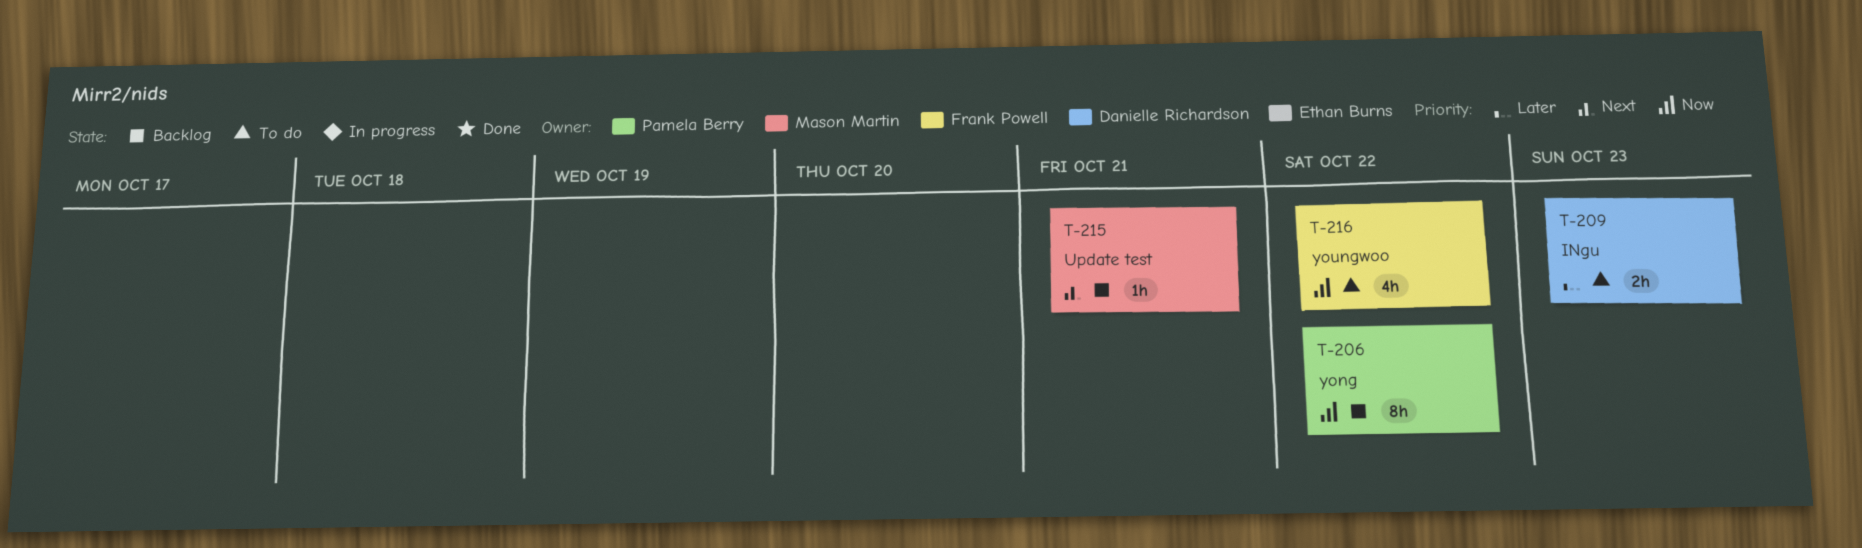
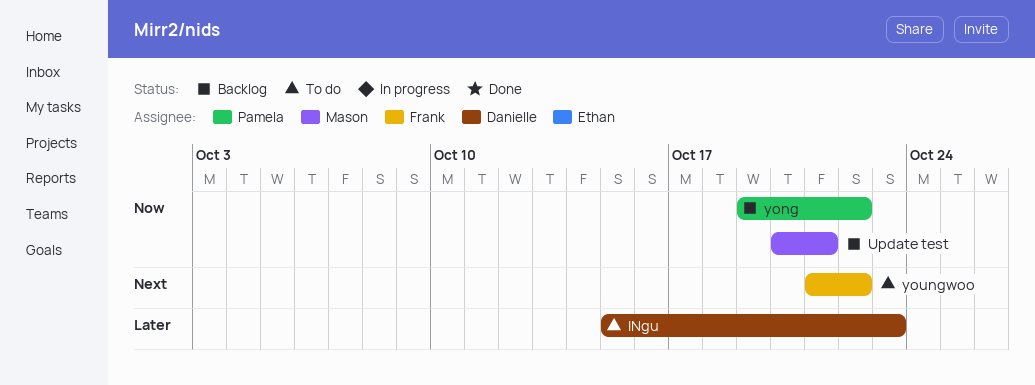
Update test, priority: Next -> Now
youngwoo, priority: Now -> Next

